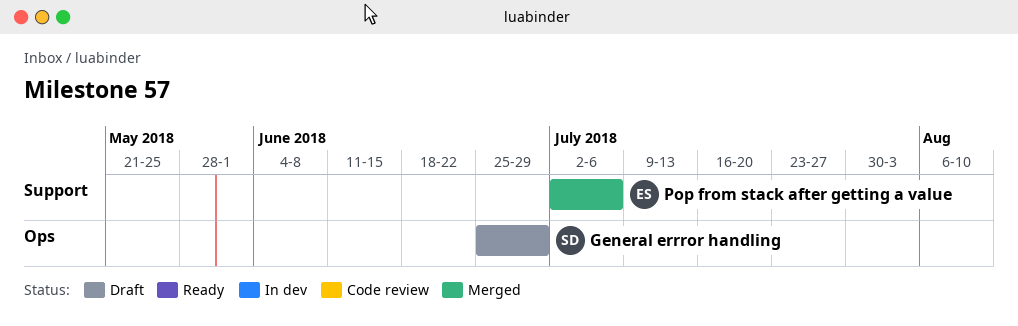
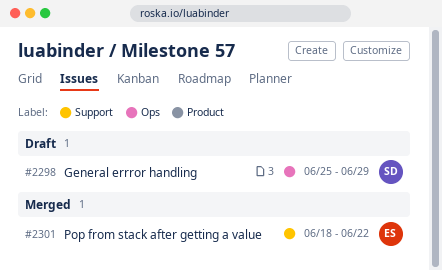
Pop from stack after getting a value, start: Jul 2 -> Jun 18
Pop from stack after getting a value, due: Jul 6 -> Jun 22

